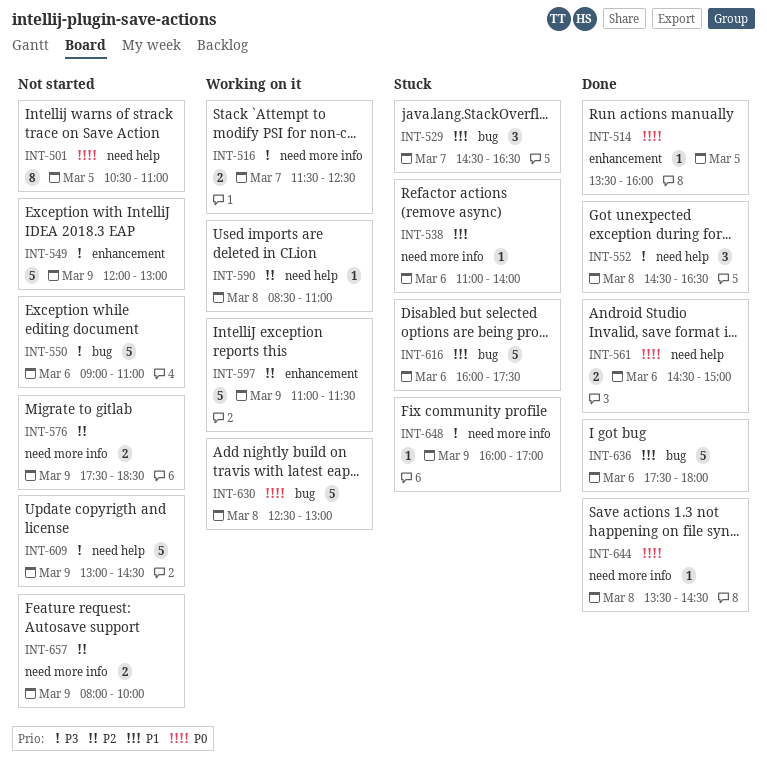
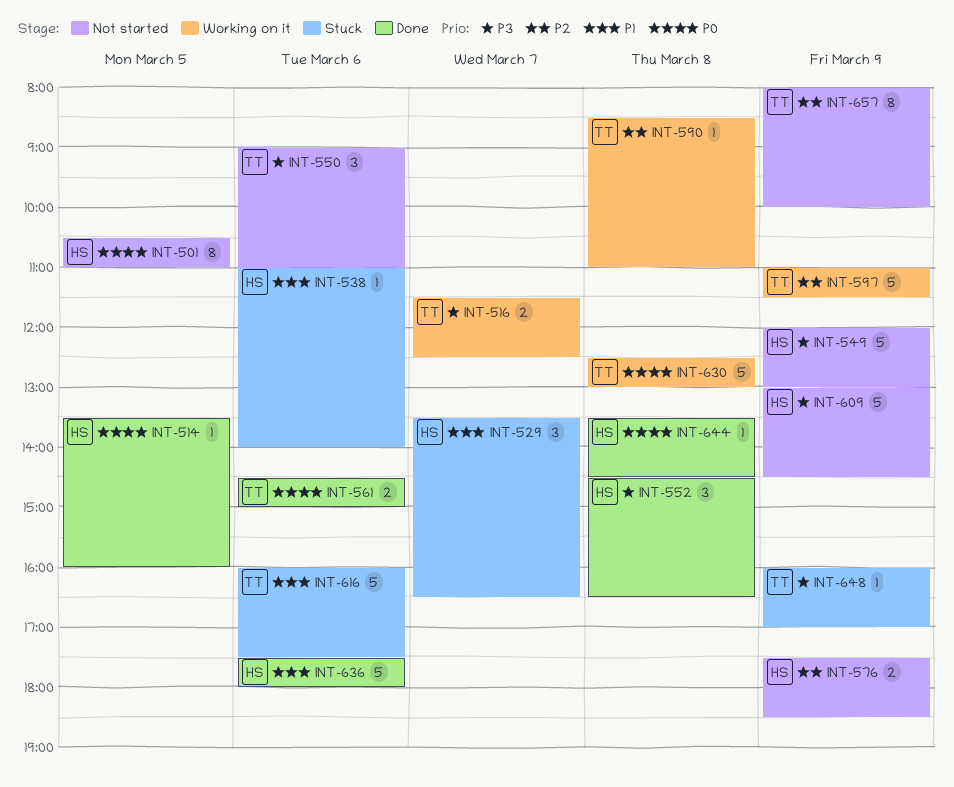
INT-529, begins: 14:30 -> 13:30
INT-550, estimate: 5 -> 3
INT-657, estimate: 2 -> 8

